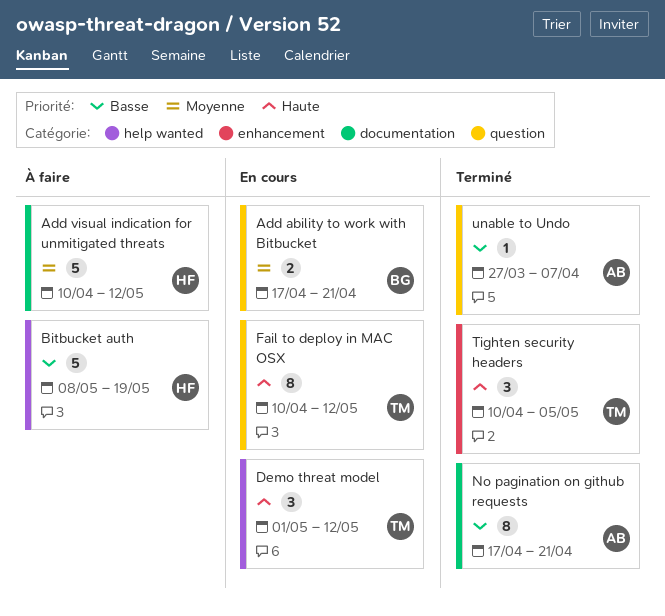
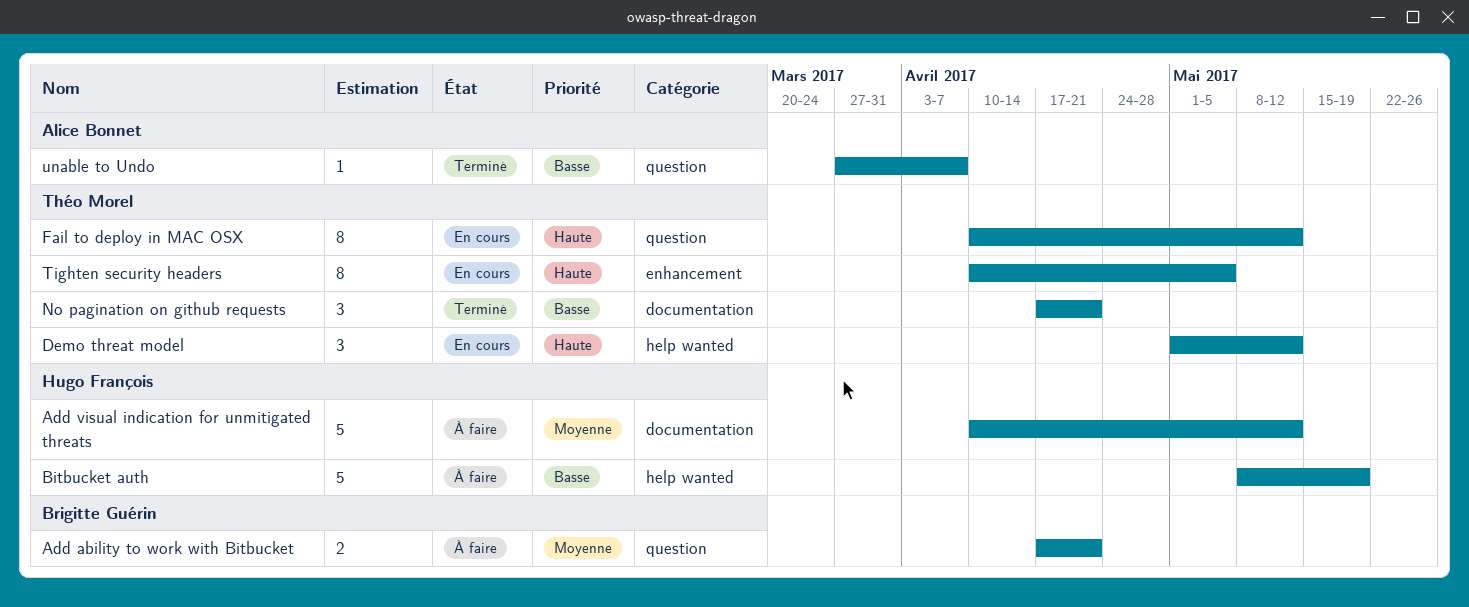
Add ability to work with Bitbucket, status: En cours -> À faire
No pagination on github requests, owner: Alice Bonnet -> Théo Morel
No pagination on github requests, estimate: 8 -> 3
Tighten security headers, status: Terminé -> En cours
Tighten security headers, estimate: 3 -> 8

